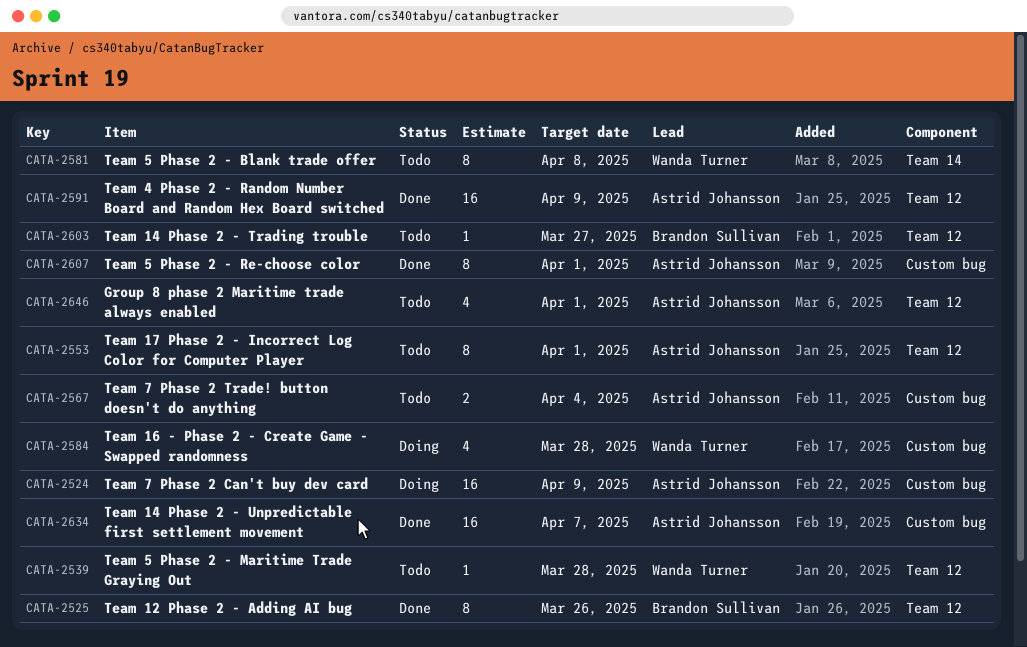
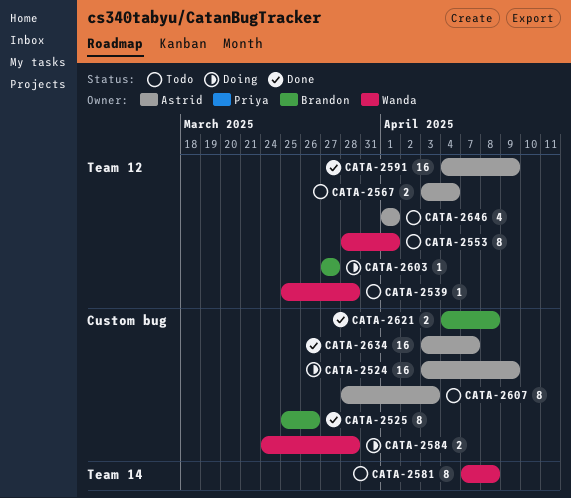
CATA-2525, label: Team 12 -> Custom bug
CATA-2553, owner: Astrid Johansson -> Wanda Turner
CATA-2567, label: Custom bug -> Team 12
CATA-2584, estimate: 4 -> 2
CATA-2603, status: Todo -> Doing
CATA-2607, status: Done -> Todo
CATA-2607, due: Apr 1 -> Apr 3
CATA-2621: none -> present

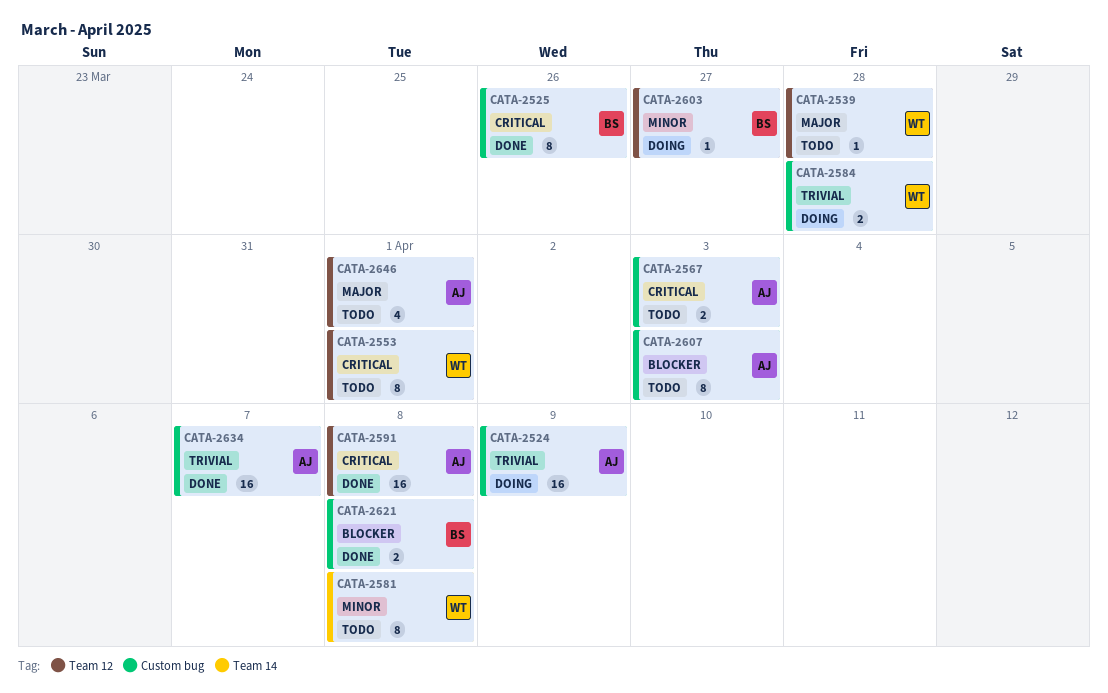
CATA-2567, label: Team 12 -> Custom bug
CATA-2567, due: Apr 4 -> Apr 3
CATA-2591, due: Apr 9 -> Apr 8

